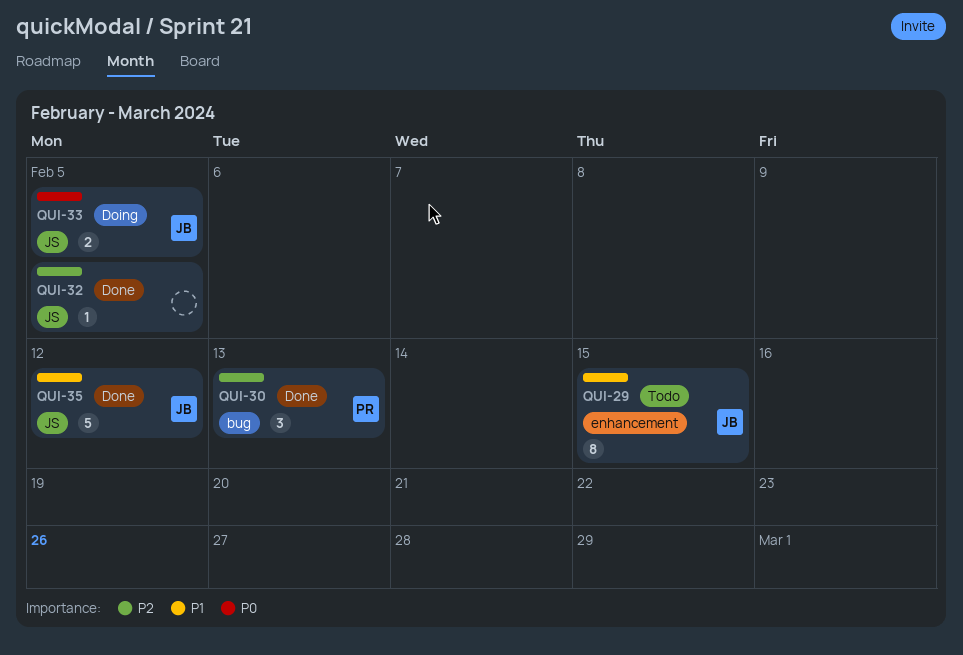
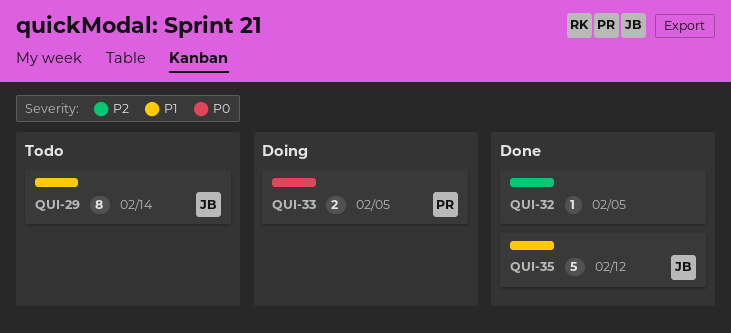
QUI-29, due: Feb 15 -> Feb 14
QUI-30: present -> none
QUI-33, owner: JB -> PR

